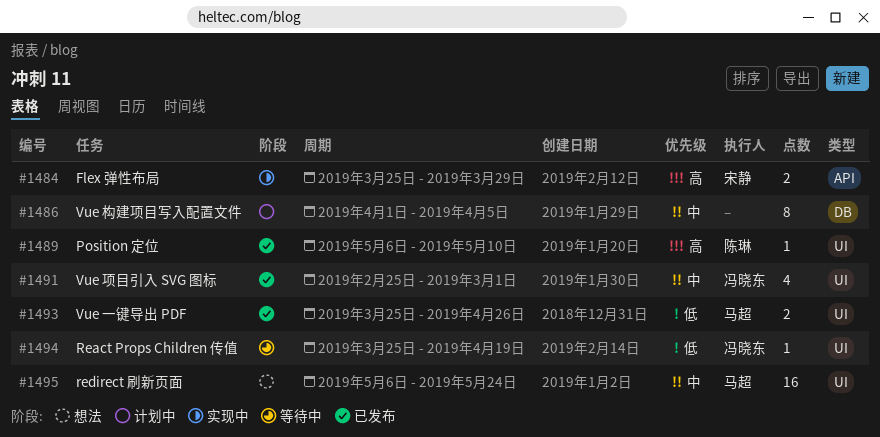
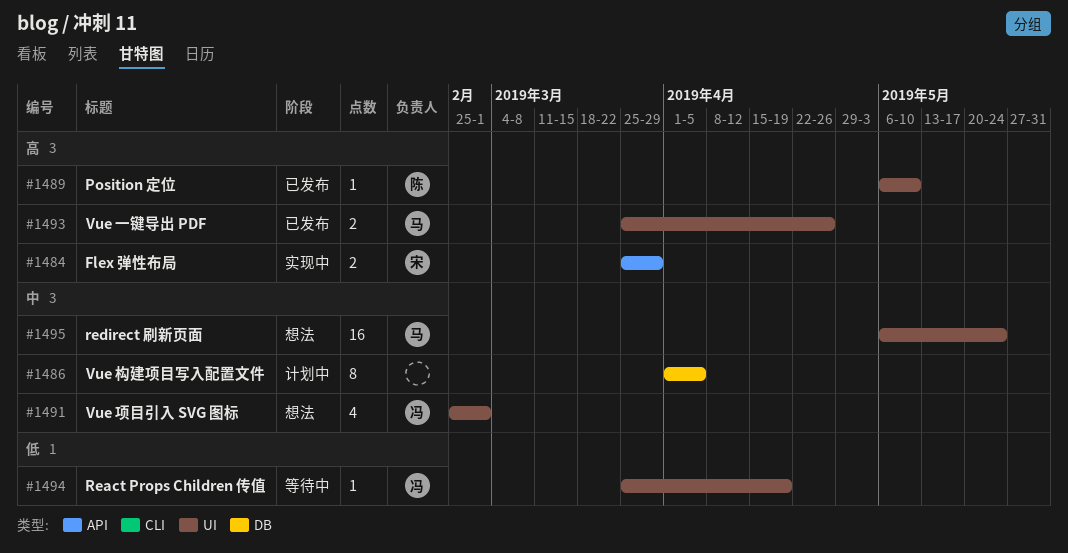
#1491, status: 已发布 -> 想法
#1493, priority: 低 -> 高

